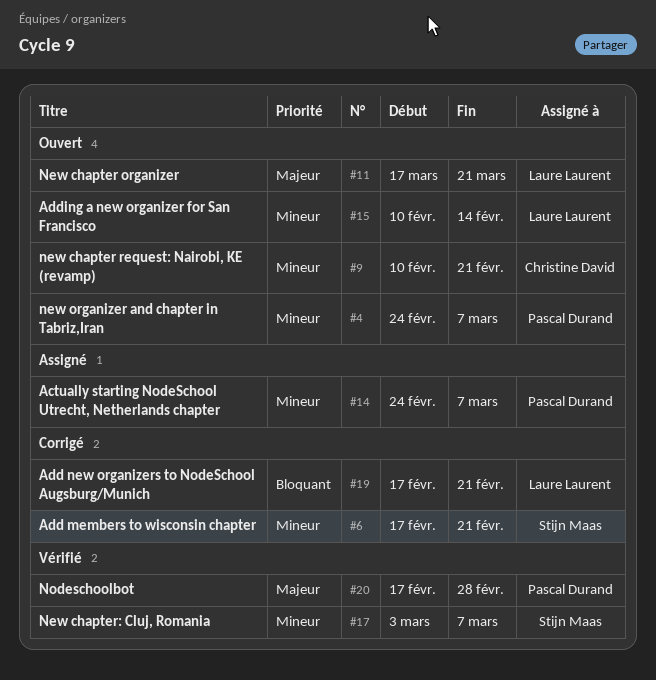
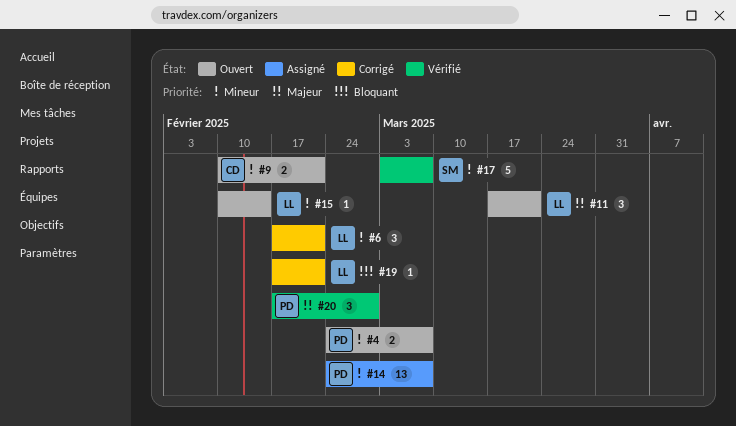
#6, owner: Stijn Maas -> Laure Laurent

